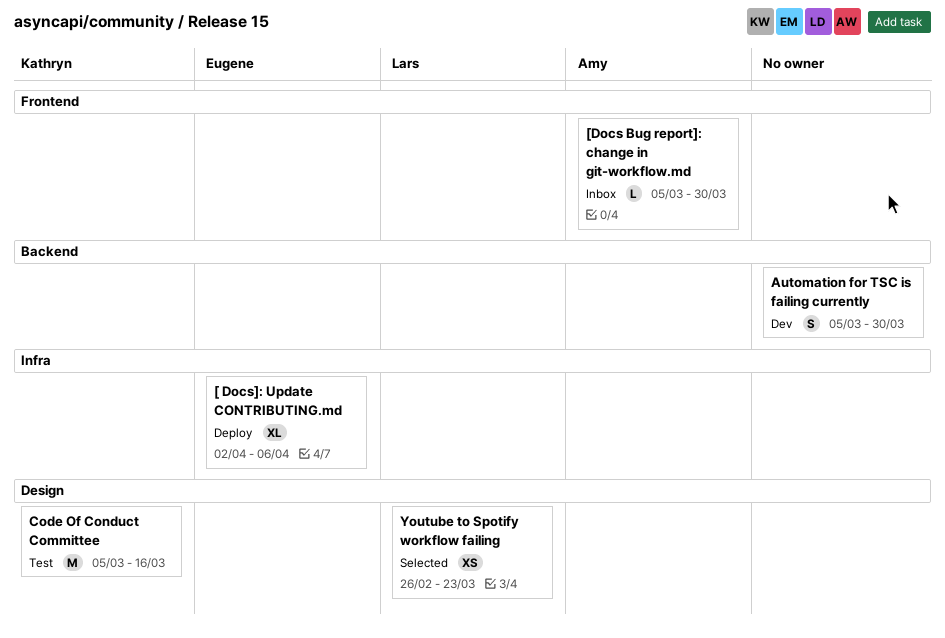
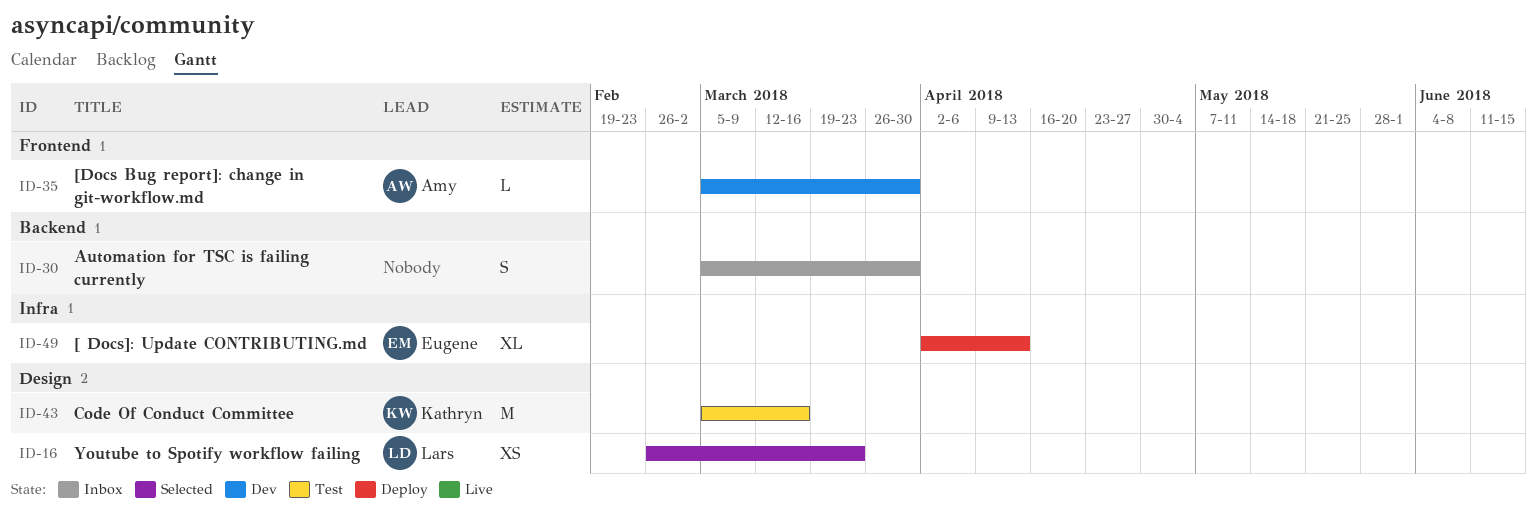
[ Docs]: Update CONTRIBUTING.md, due: Apr 6 -> Apr 13
[Docs Bug report]: change in git-workflow.md, status: Inbox -> Dev
Automation for TSC is failing currently, status: Dev -> Inbox

